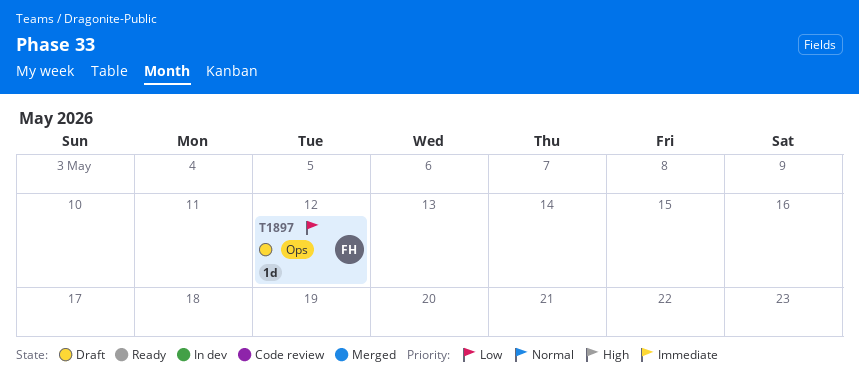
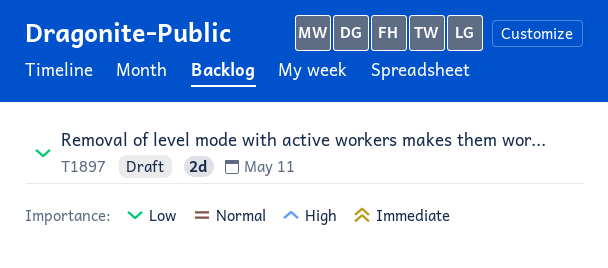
T1897, estimate: 1d -> 2d
T1897, due: May 12 -> May 11

